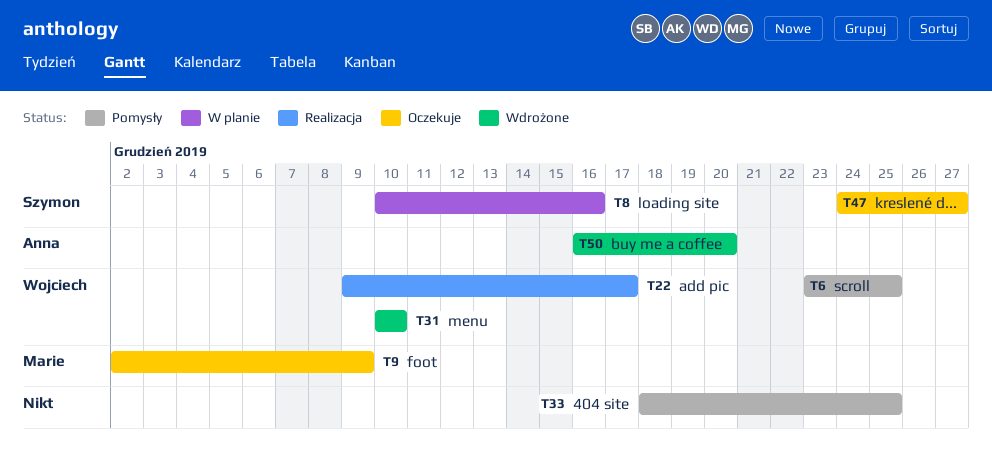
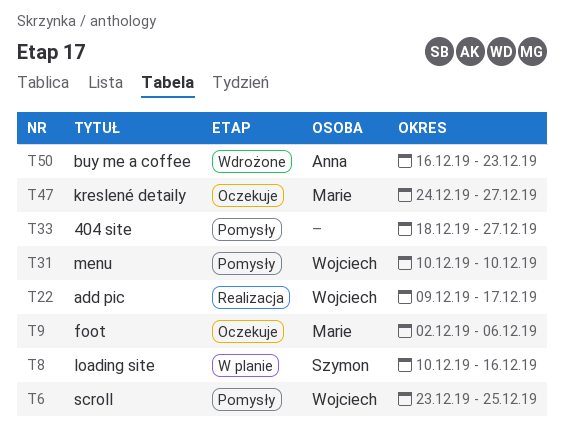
T9, due: Dec 9 -> Dec 6
T31, status: Wdrożone -> Pomysły
T33, due: Dec 25 -> Dec 27
T47, owner: Szymon -> Marie
T50, due: Dec 20 -> Dec 23

